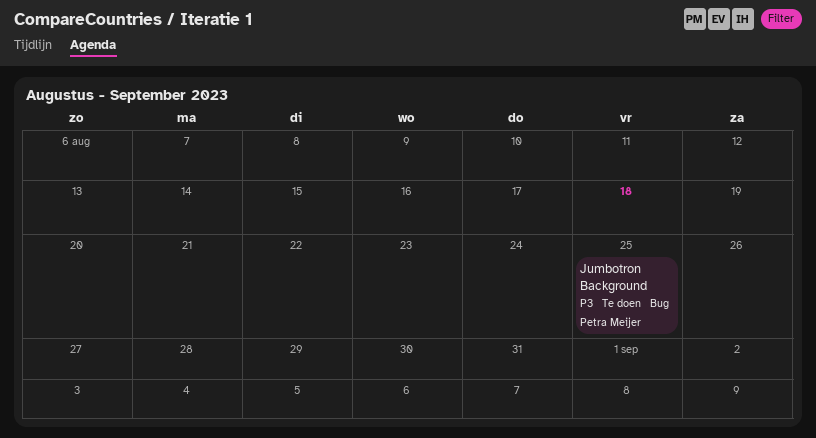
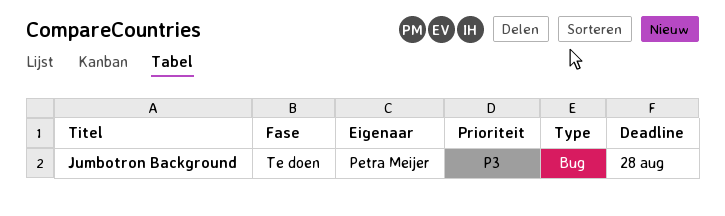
Jumbotron Background, due: Aug 25 -> Aug 28

